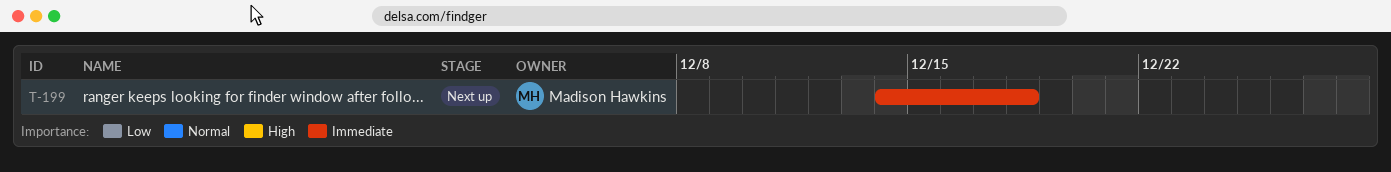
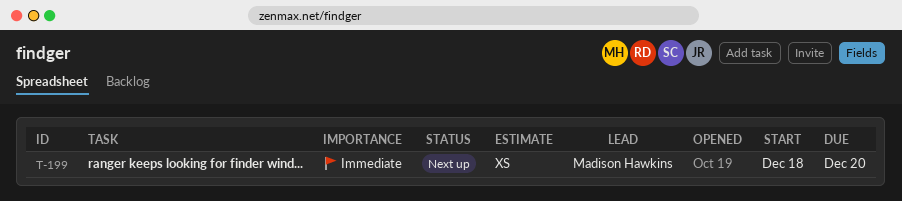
T-199, start: Dec 14 -> Dec 18
T-199, due: Dec 18 -> Dec 20

